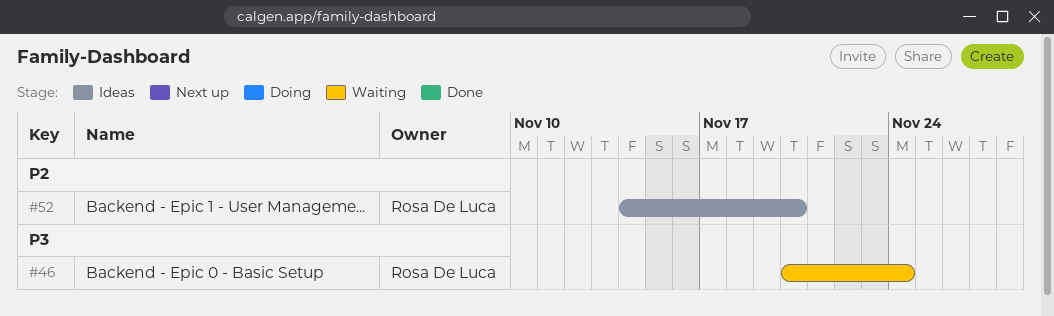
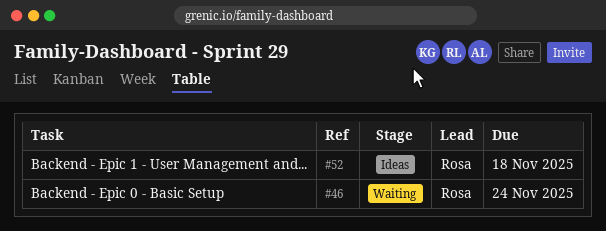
#52, due: Nov 20 -> Nov 18

